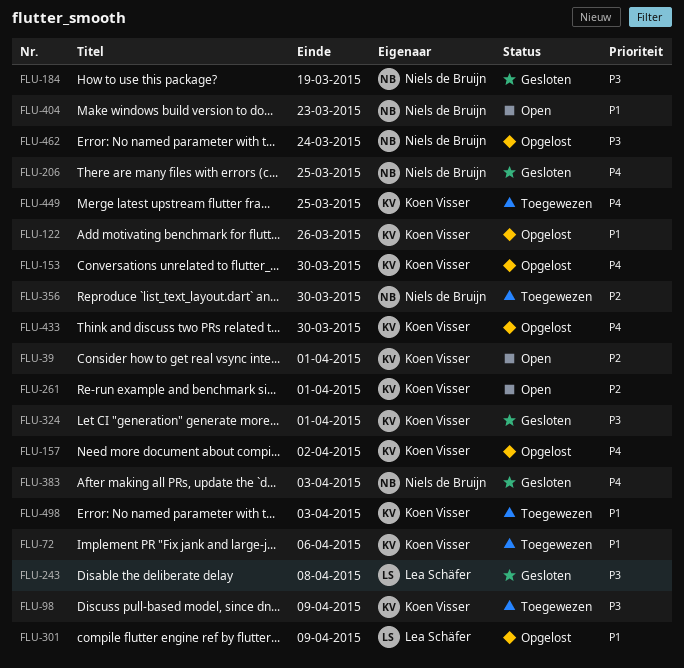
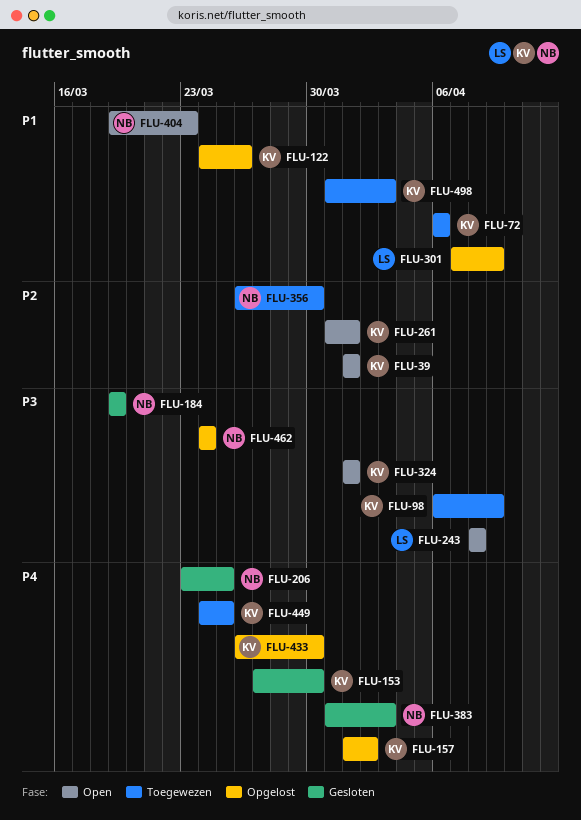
FLU-153, status: Opgelost -> Gesloten
FLU-243, status: Gesloten -> Open
FLU-324, status: Gesloten -> Open

